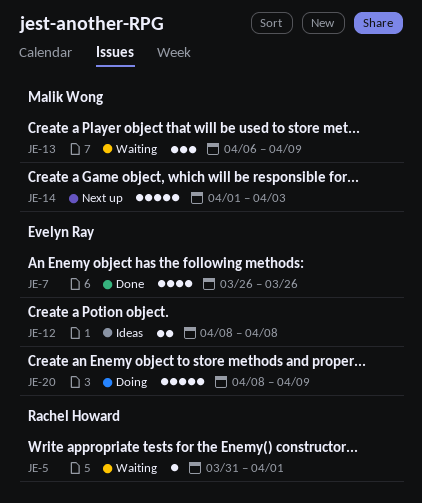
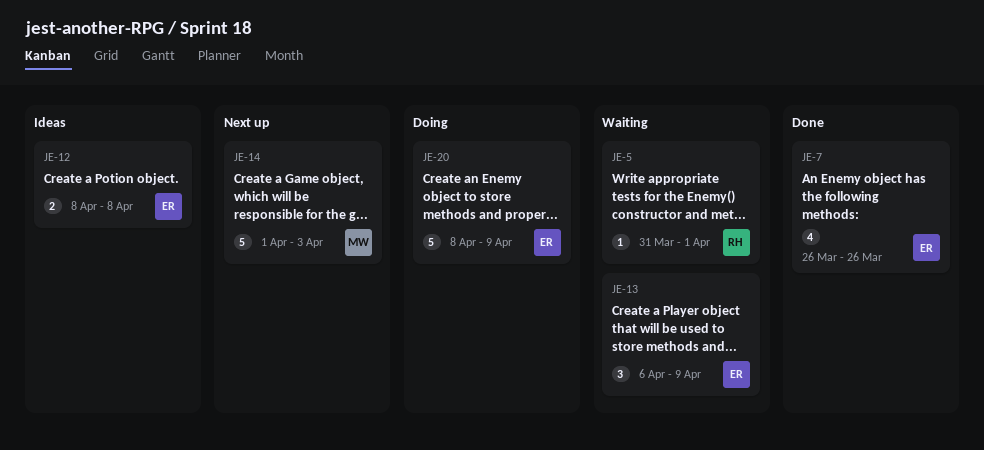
JE-13, owner: Malik Wong -> Evelyn Ray

